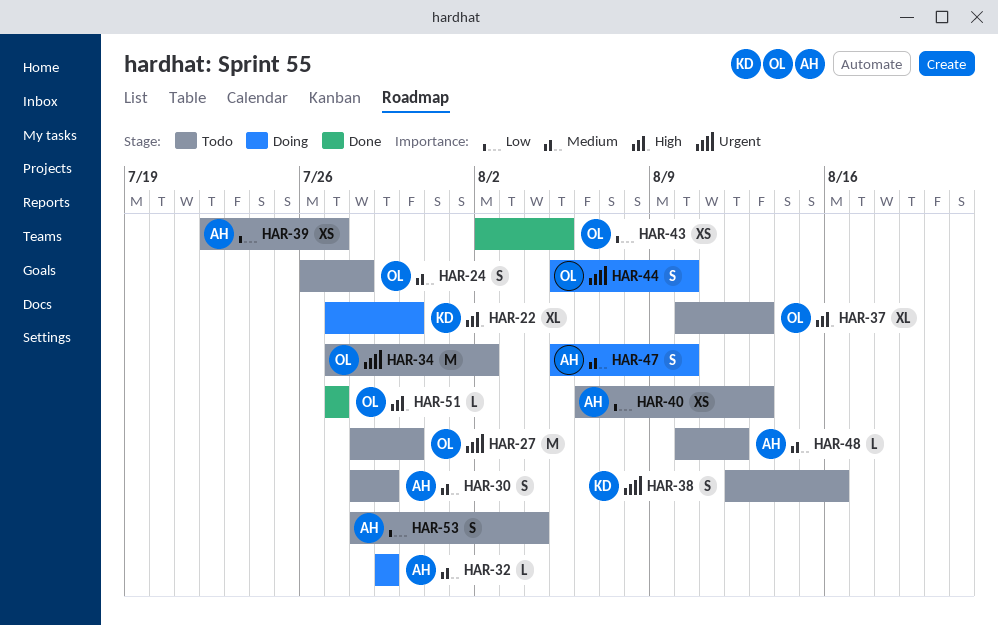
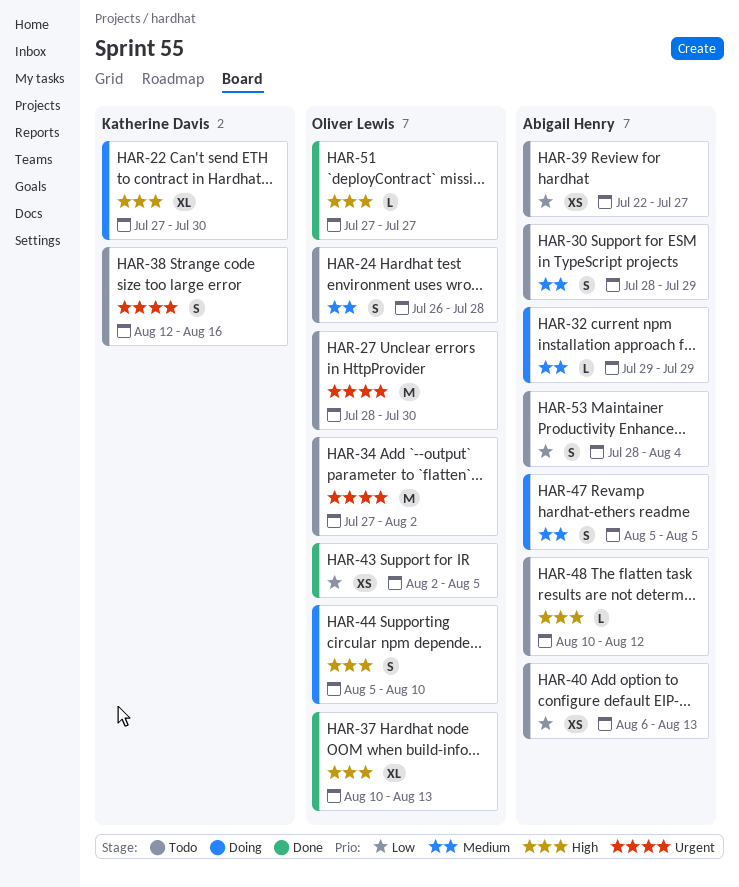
HAR-37, status: Todo -> Done
HAR-44, priority: Urgent -> High
HAR-47, due: Aug 10 -> Aug 5
HAR-48, priority: Medium -> High

